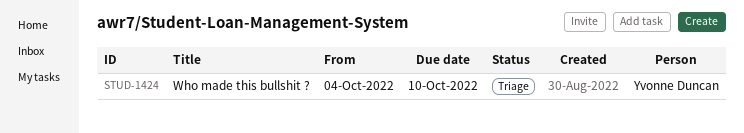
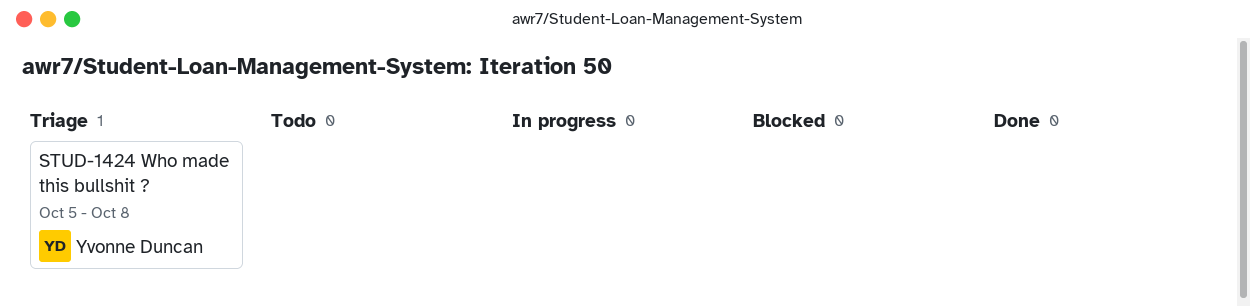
STUD-1424, start: Oct 4 -> Oct 5
STUD-1424, due: Oct 10 -> Oct 8

